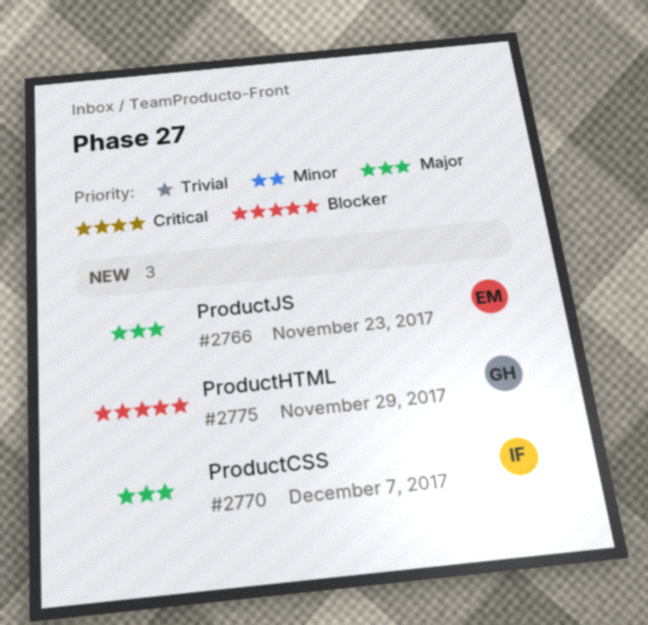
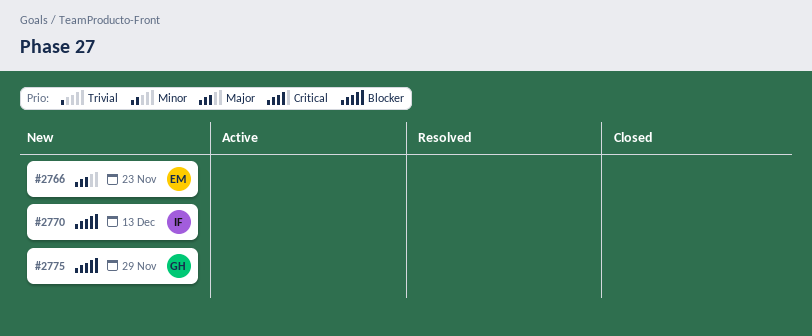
#2770, priority: Major -> Blocker
#2770, due: Dec 7 -> Dec 13

